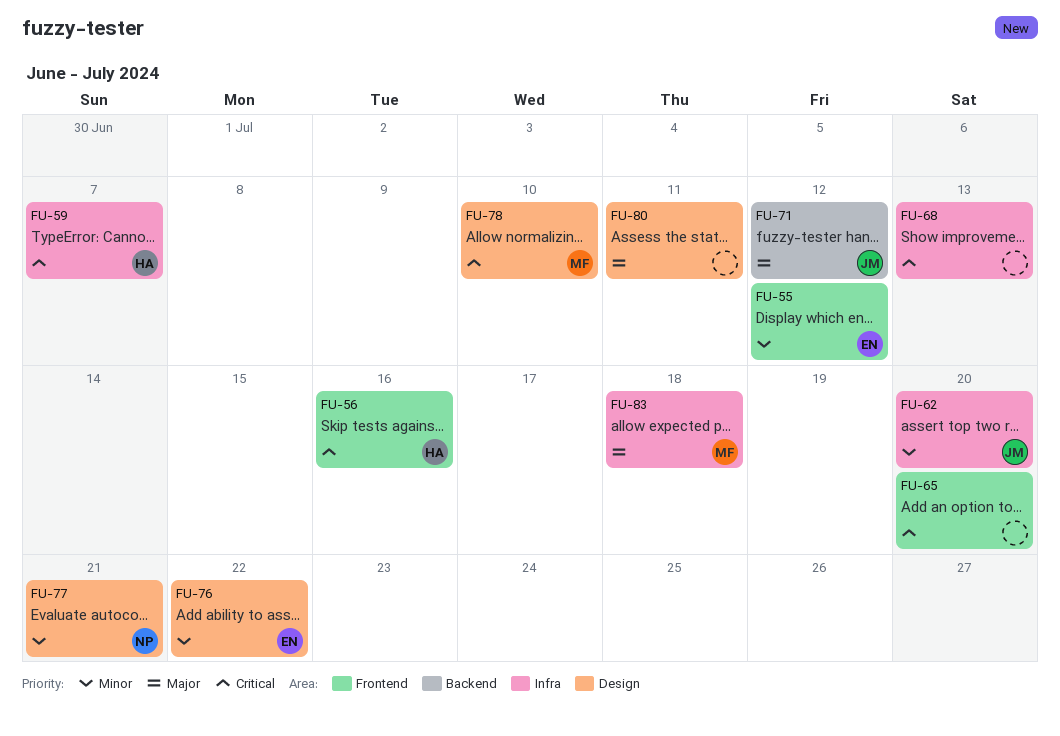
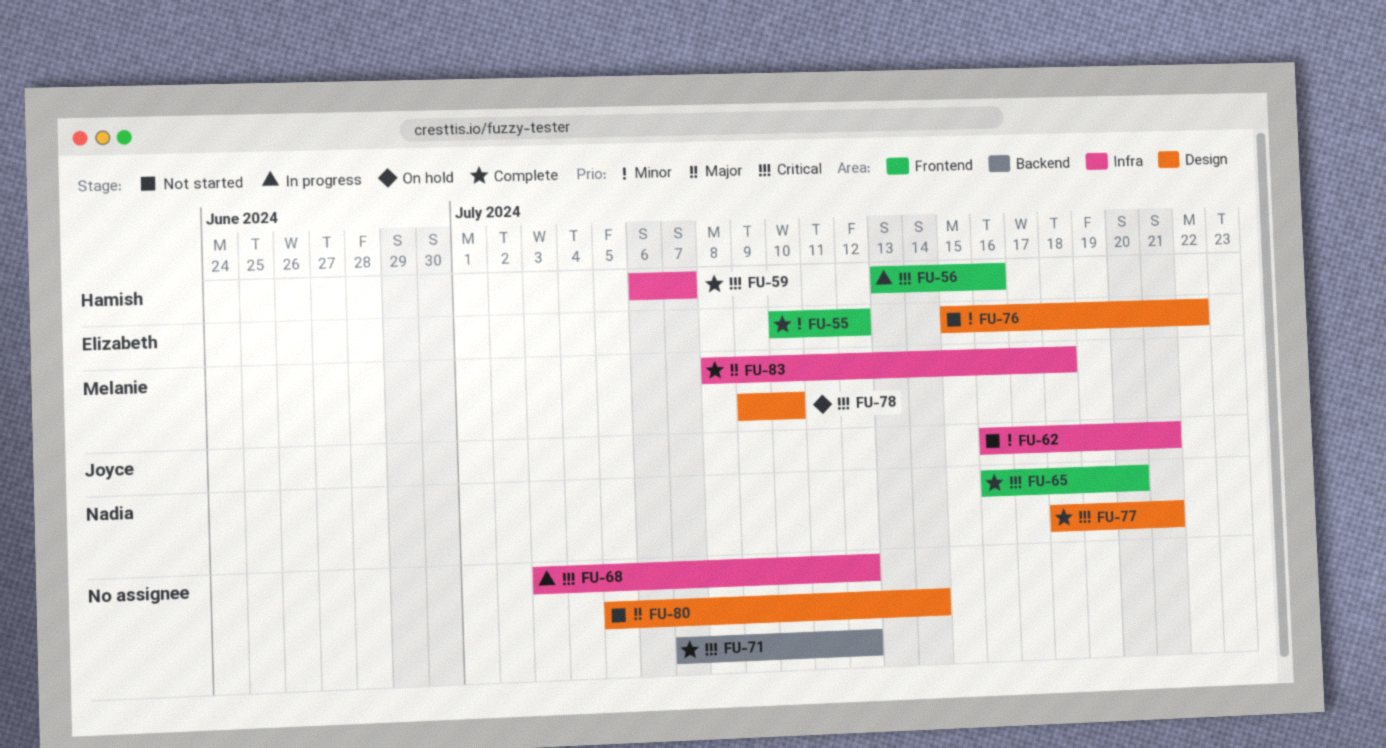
FU-62, due: Jul 20 -> Jul 21
FU-65, owner: none -> Nadia
FU-68, due: Jul 13 -> Jul 12
FU-71, owner: Joyce -> none
FU-71, priority: Major -> Critical
FU-77, priority: Minor -> Critical
FU-80, due: Jul 11 -> Jul 14

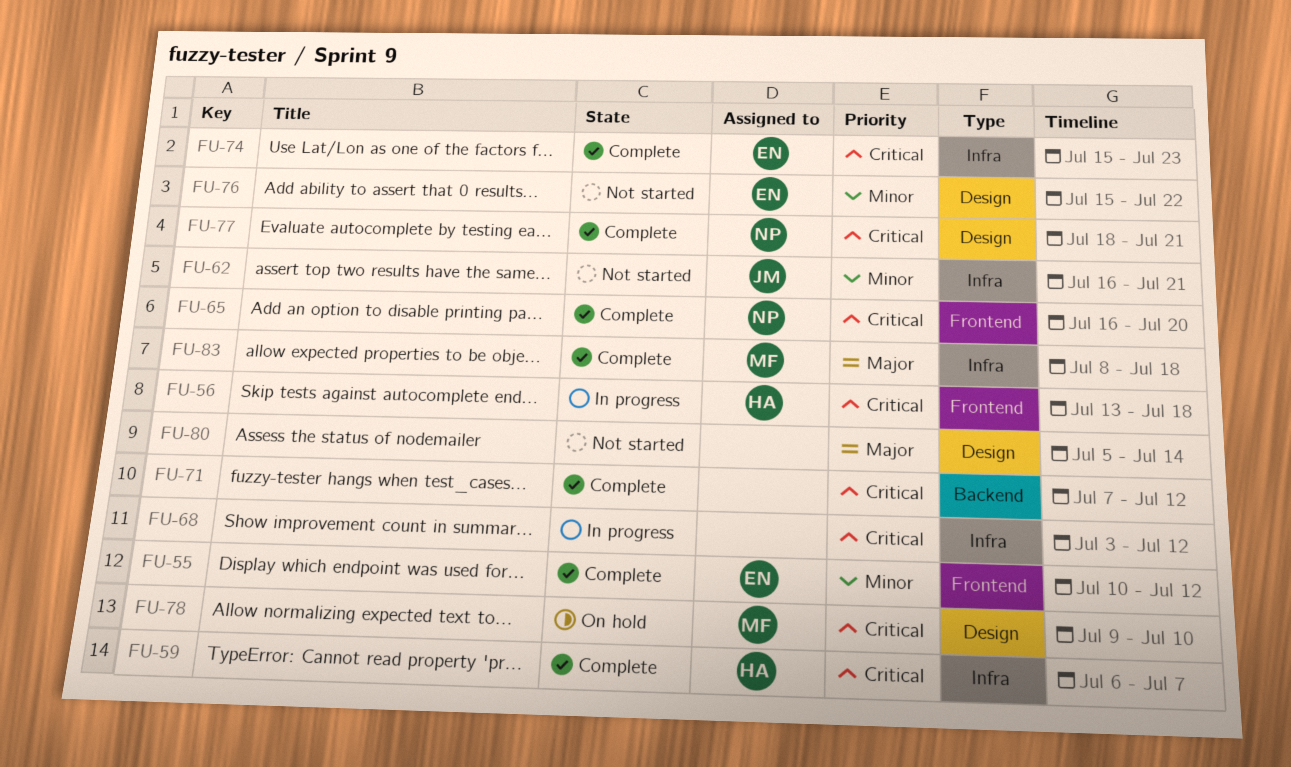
FU-56, due: Jul 16 -> Jul 18
FU-74: none -> present

